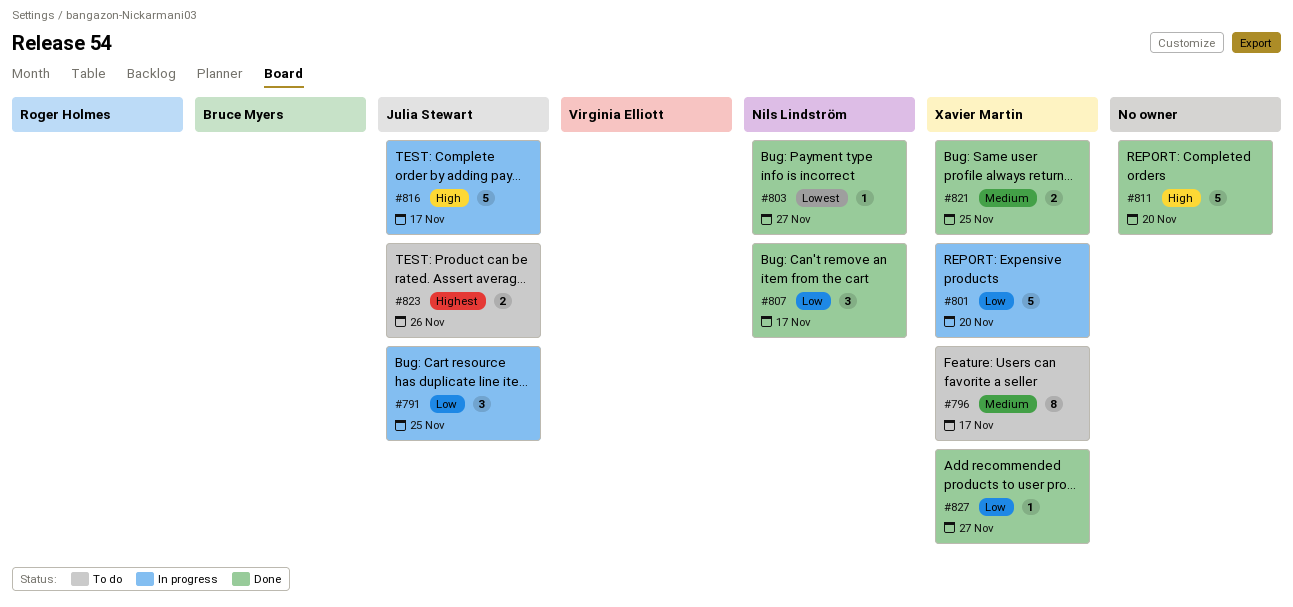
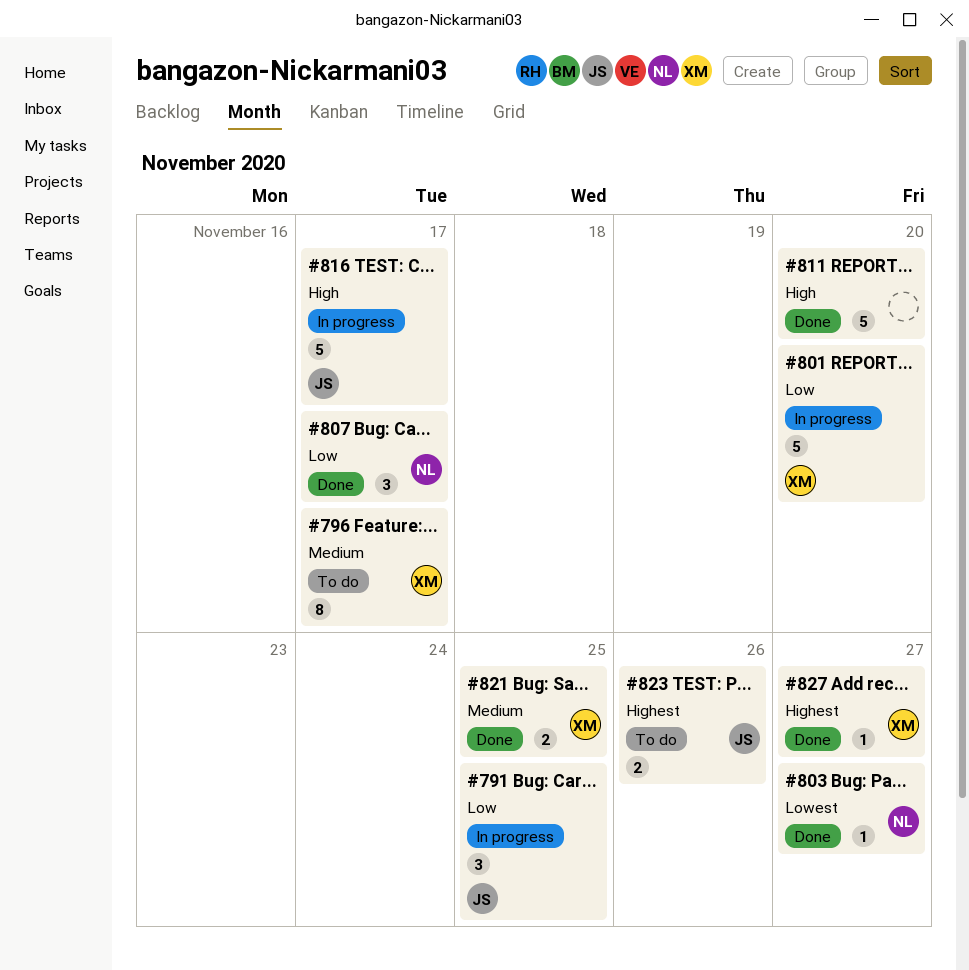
#827, priority: Low -> Highest

